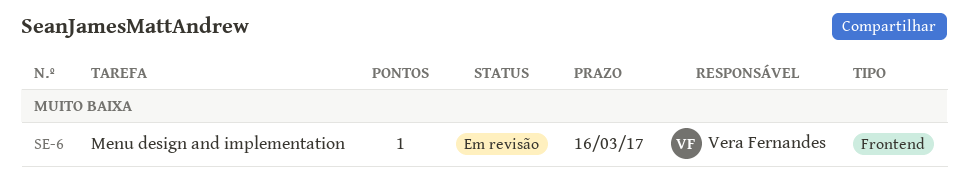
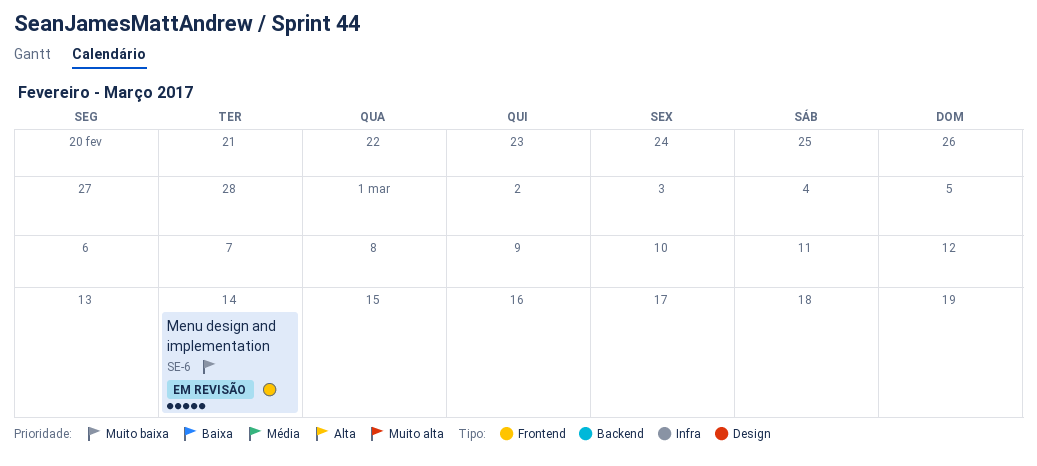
SE-6, estimate: 1 -> 5
SE-6, due: Mar 16 -> Mar 14

